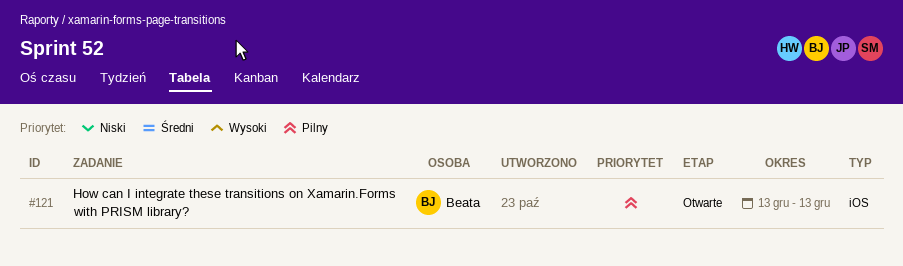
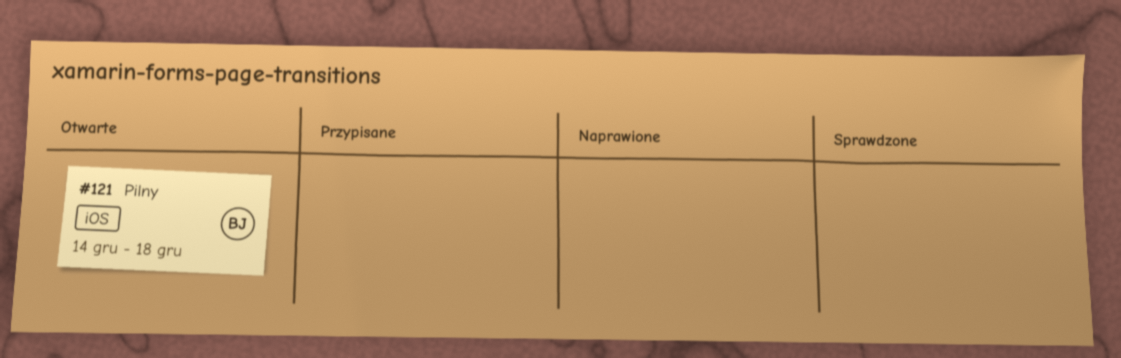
#121, start: Dec 13 -> Dec 14
#121, due: Dec 13 -> Dec 18

